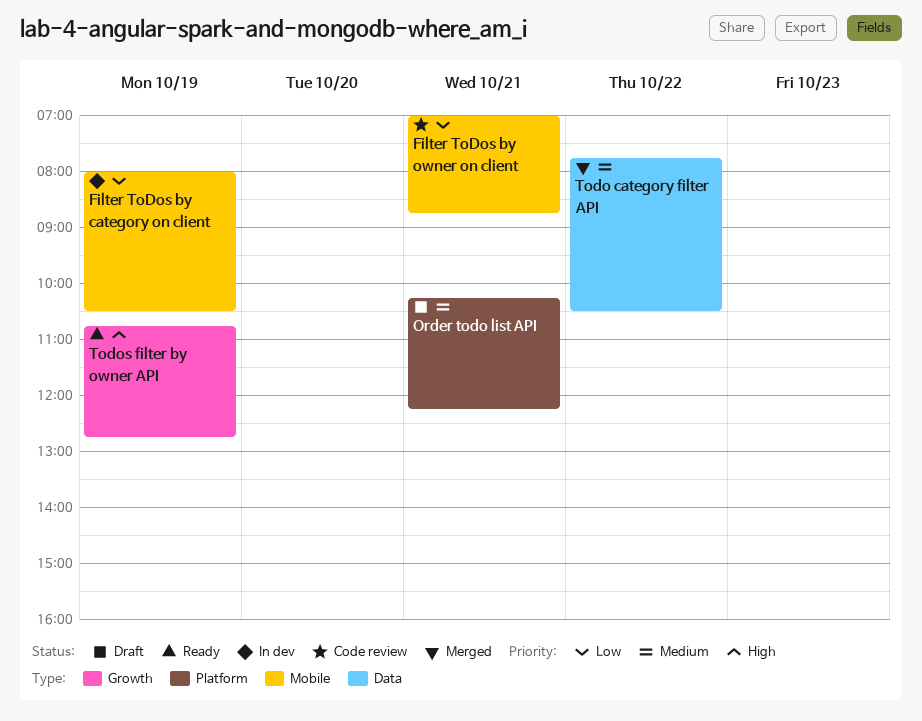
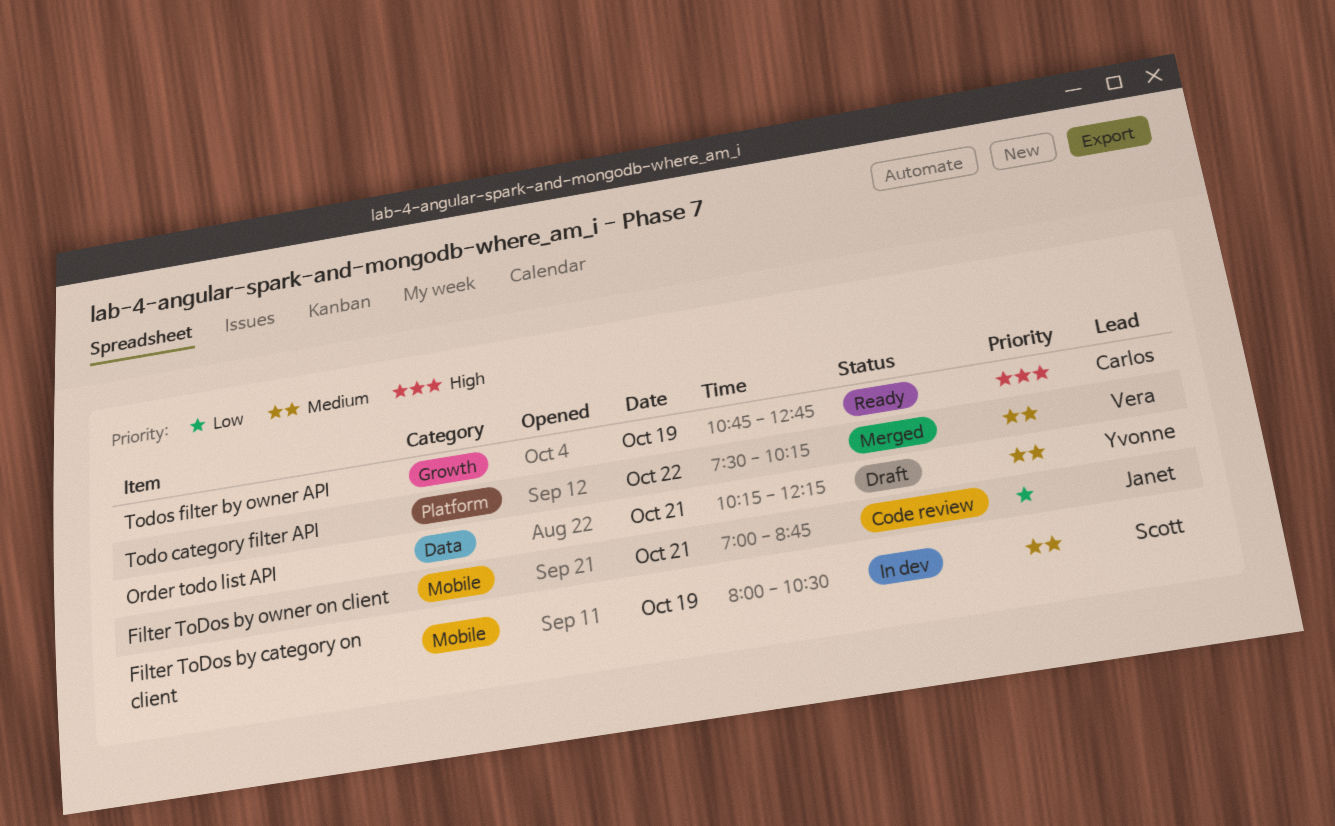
Filter ToDos by category on client, priority: Low -> Medium
Order todo list API, label: Platform -> Data
Todo category filter API, label: Data -> Platform
Todo category filter API, begins: 07:45 -> 07:30
Todo category filter API, ends: 10:30 -> 10:15

